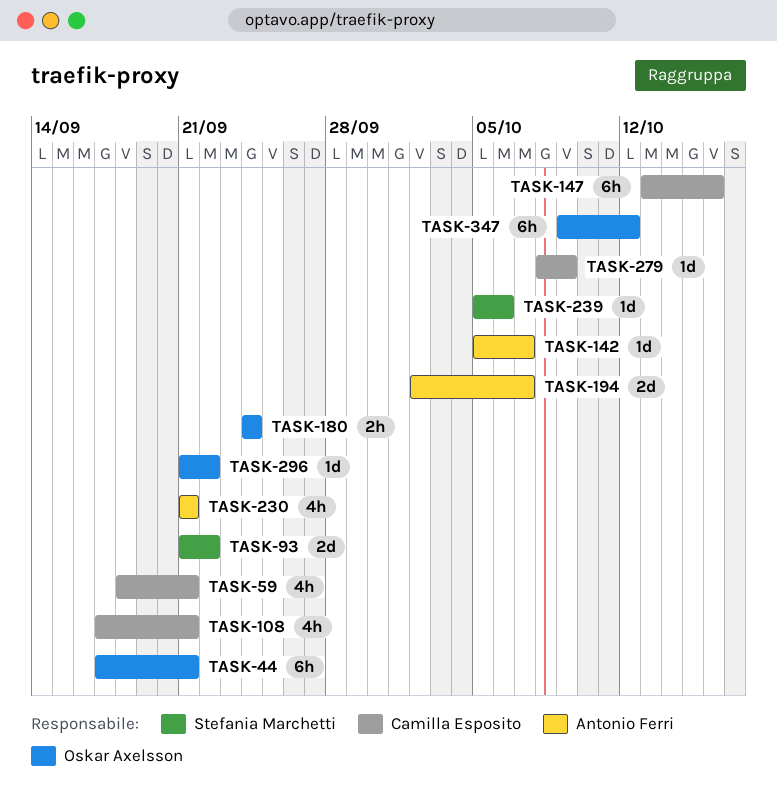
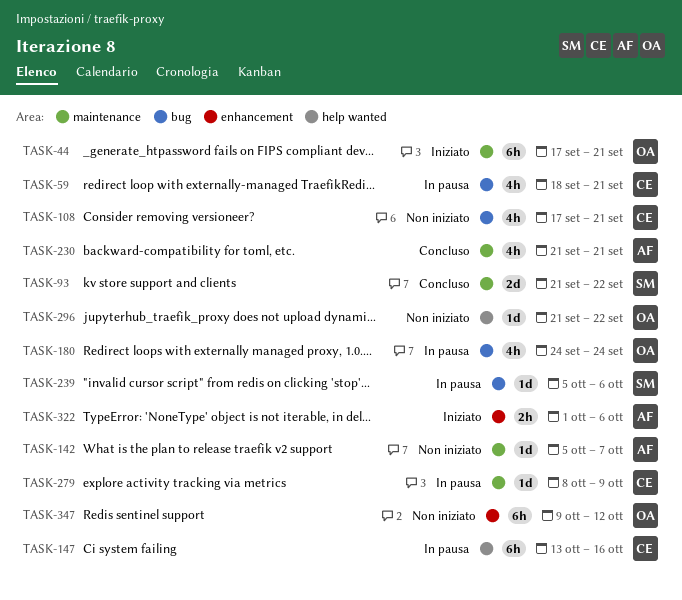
TASK-180, estimate: 2h -> 4h
TASK-194: present -> none
TASK-322: none -> present

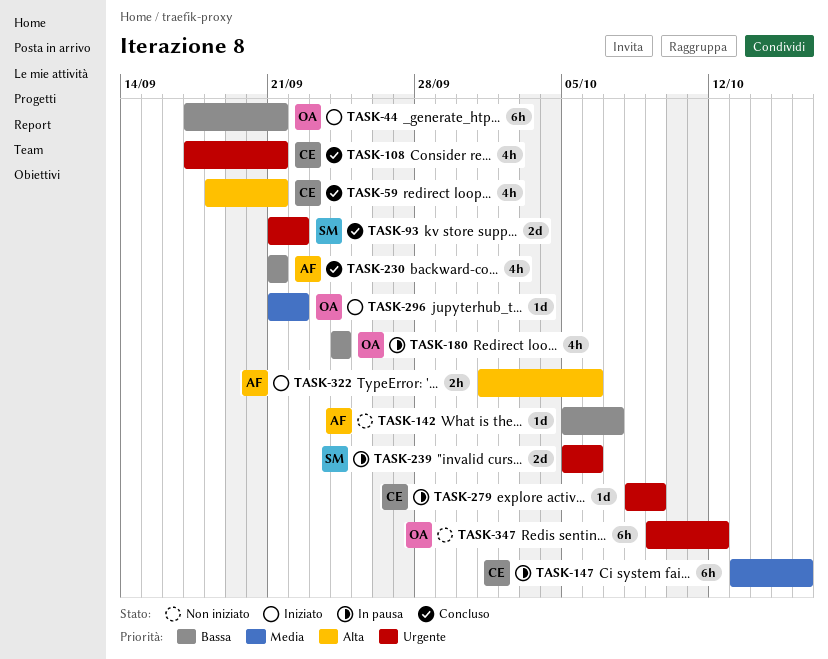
TASK-59, status: In pausa -> Concluso
TASK-108, status: Non iniziato -> Concluso
TASK-239, estimate: 1d -> 2d
TASK-296, status: Non iniziato -> Iniziato

